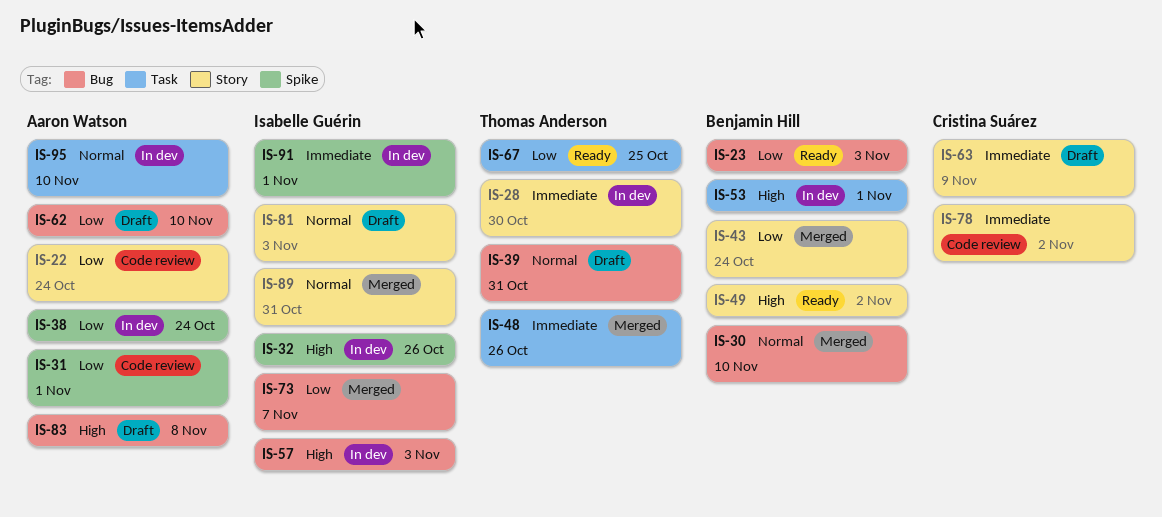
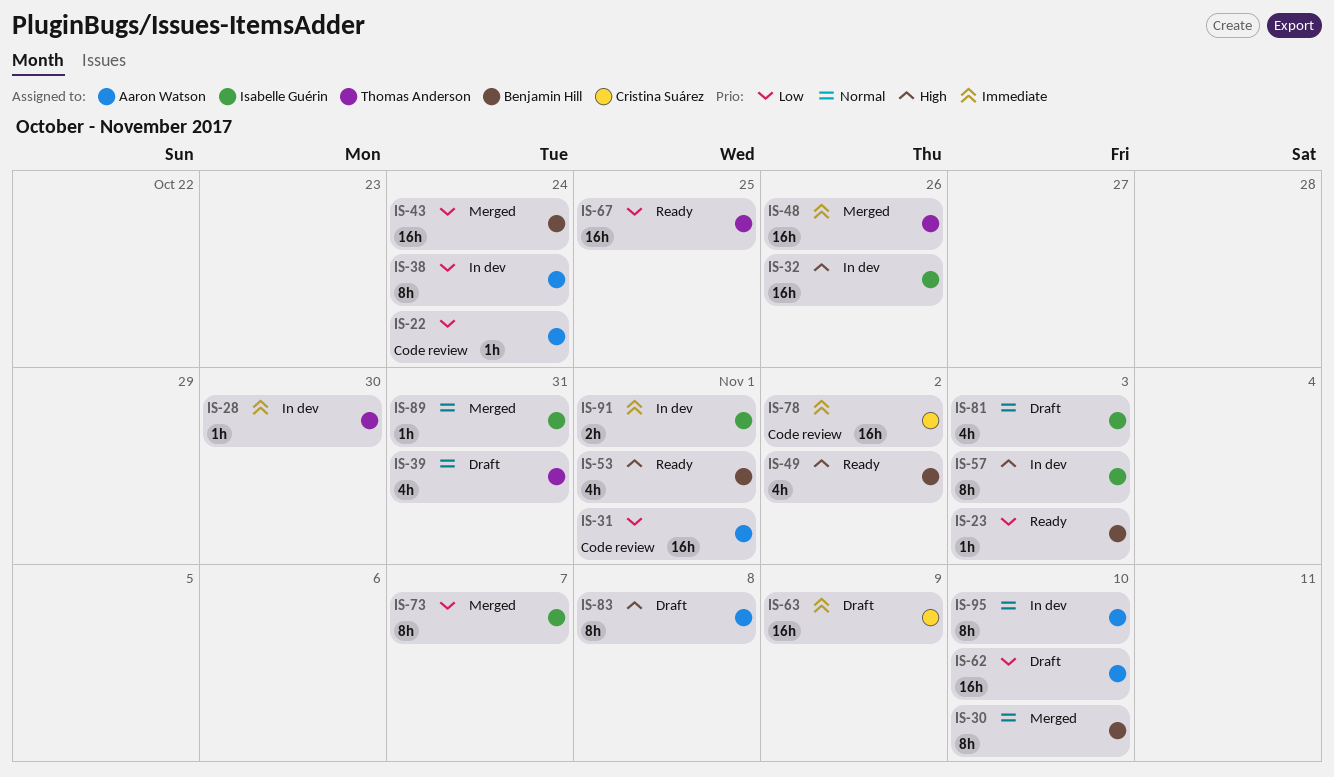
IS-53, status: In dev -> Ready

